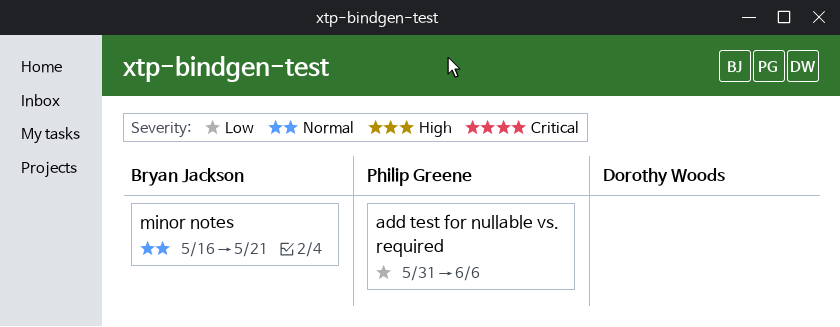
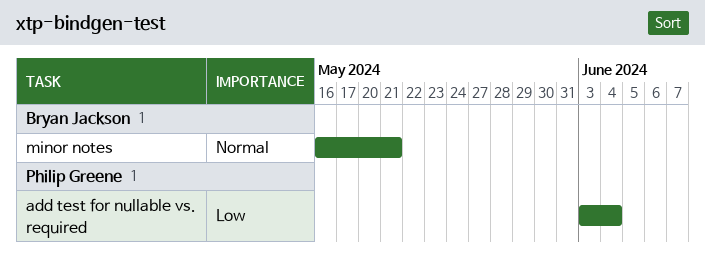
add test for nullable vs. required, start: May 31 -> Jun 3
add test for nullable vs. required, due: Jun 6 -> Jun 4

